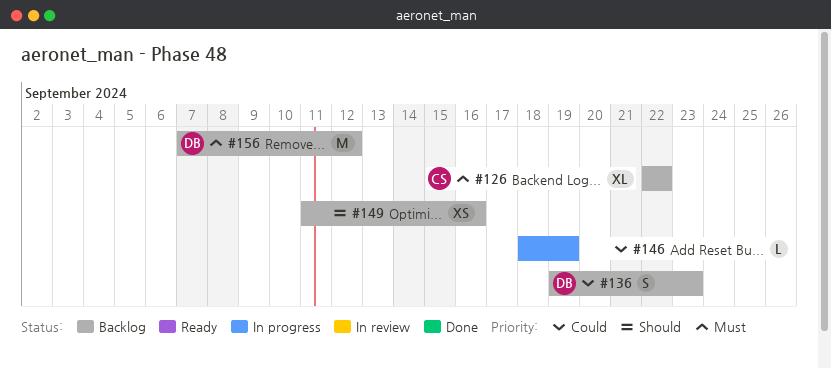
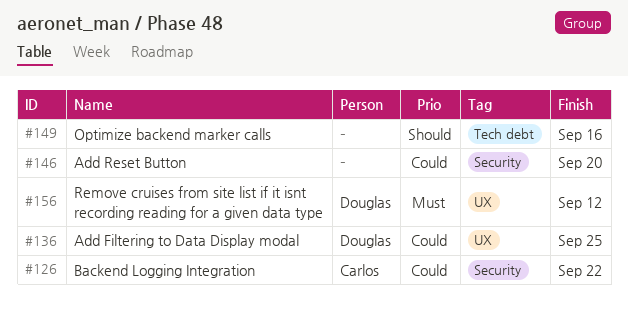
#126, priority: Must -> Could
#136, due: Sep 23 -> Sep 25
#146, due: Sep 19 -> Sep 20

